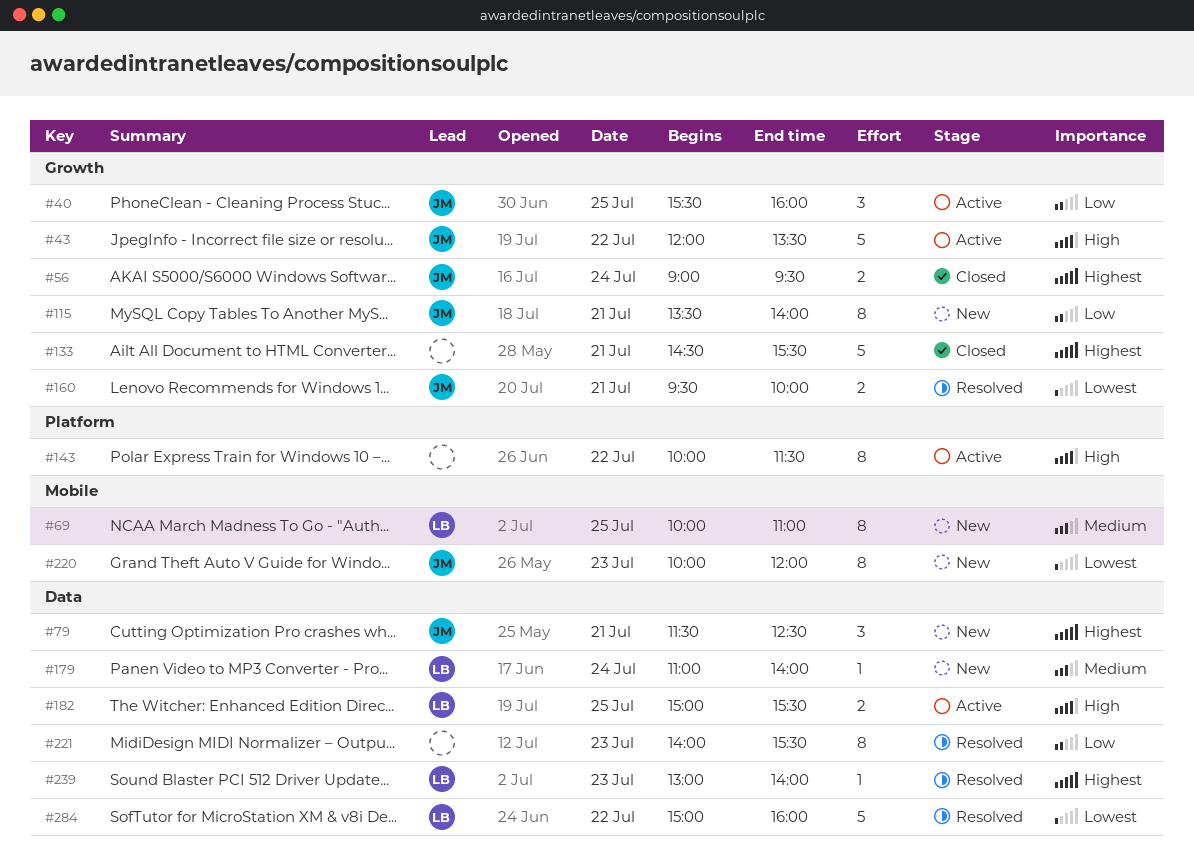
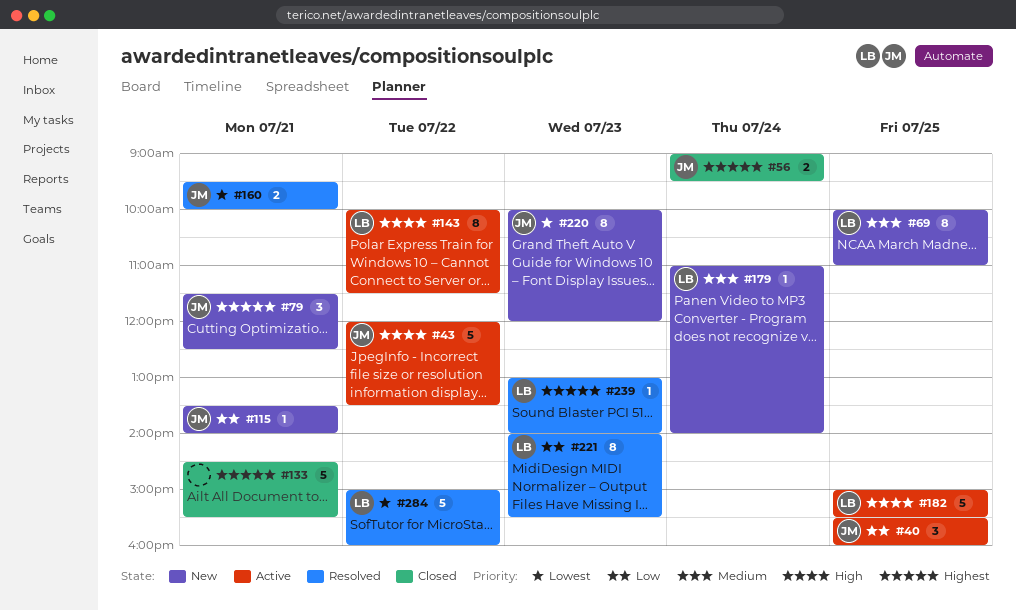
#115, estimate: 8 -> 1
#143, owner: none -> LB
#182, estimate: 2 -> 5
#221, owner: none -> LB

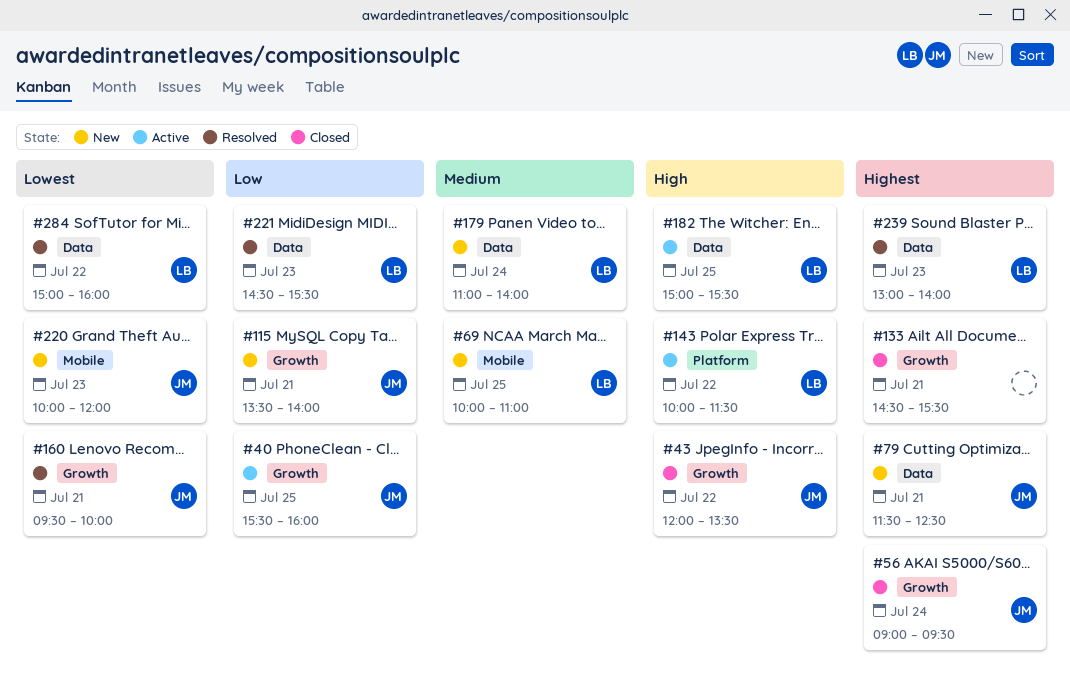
#43, status: Active -> Closed
#221, begins: 14:00 -> 14:30

